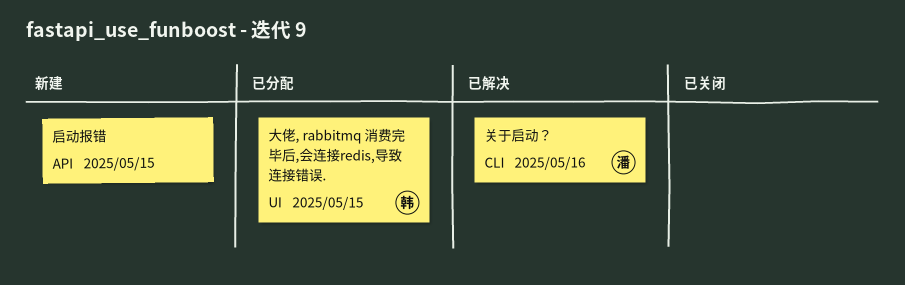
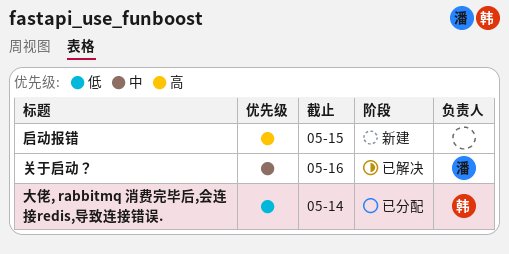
大佬, rabbitmq 消费完毕后,会连接redis,导致连接错误., due: May 15 -> May 14

